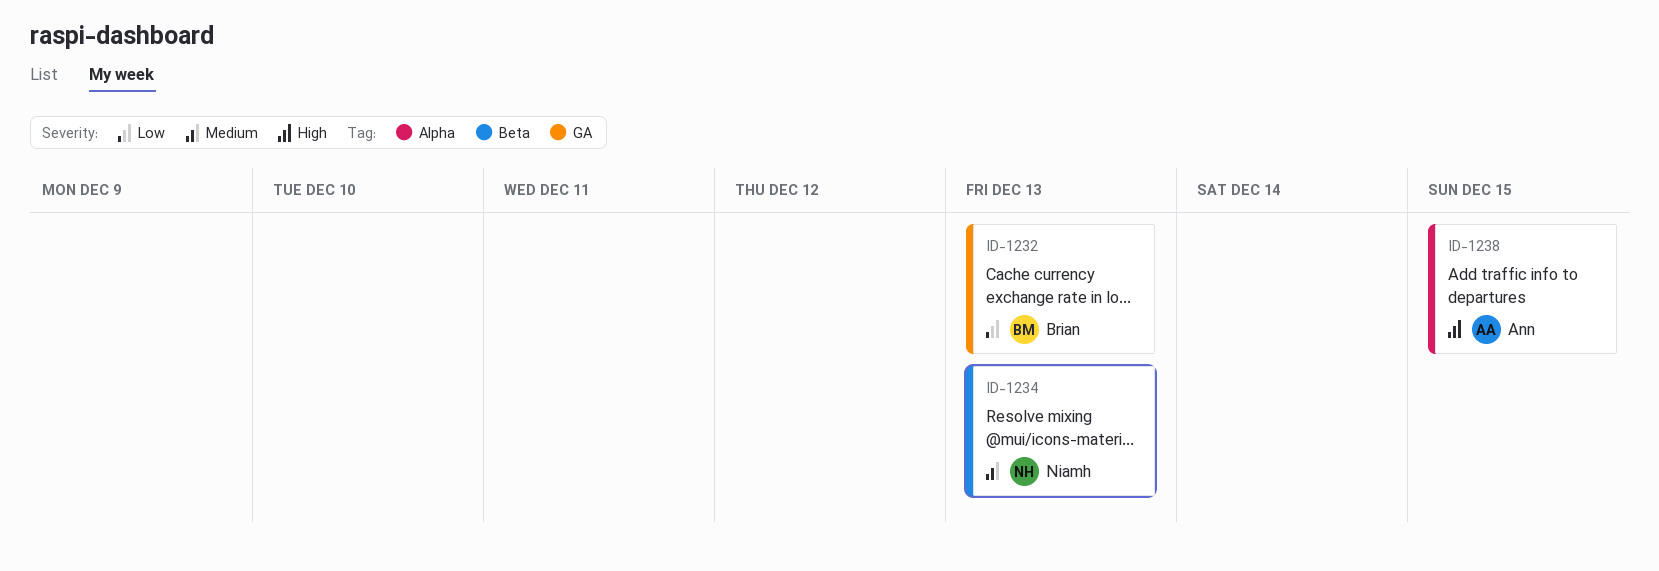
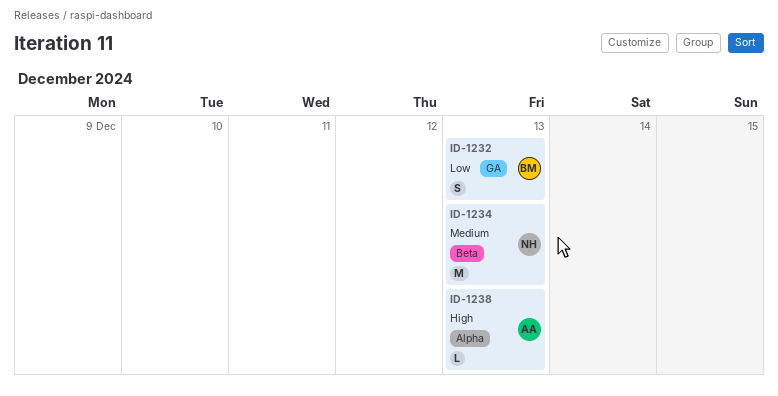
ID-1238, due: Dec 15 -> Dec 13

